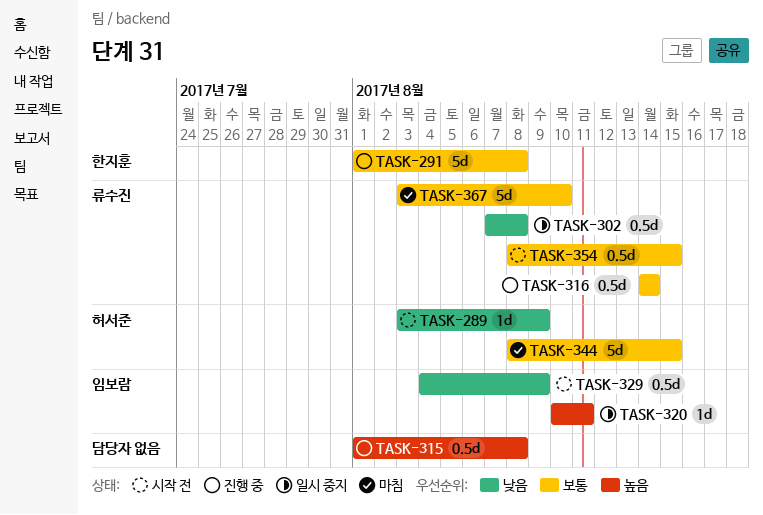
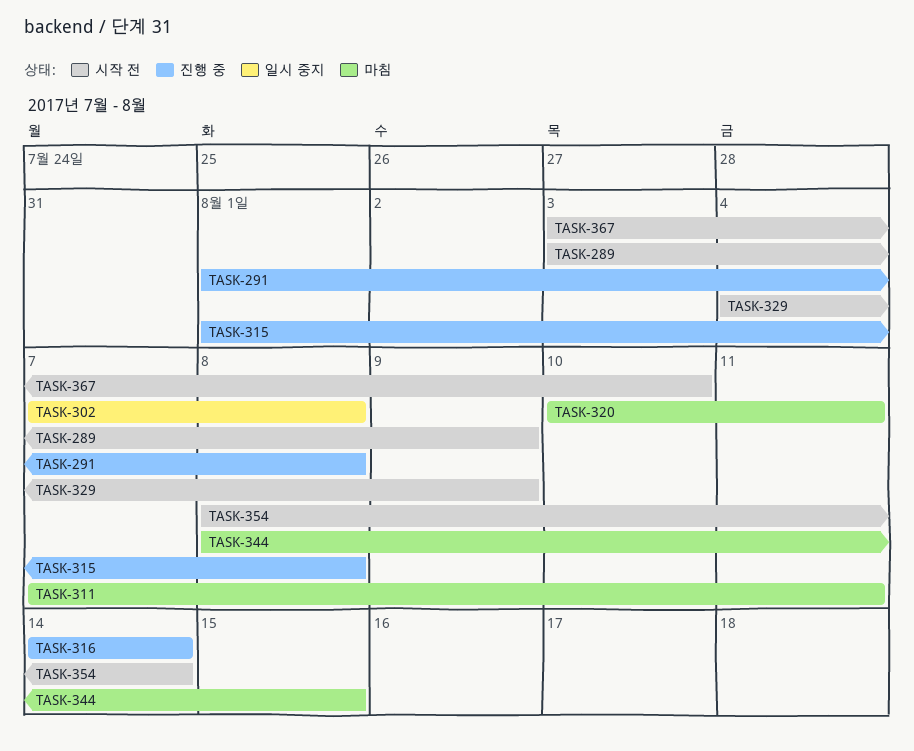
TASK-311: none -> present
TASK-320, status: 일시 중지 -> 마침
TASK-354, due: Aug 15 -> Aug 14
TASK-367, status: 마침 -> 시작 전

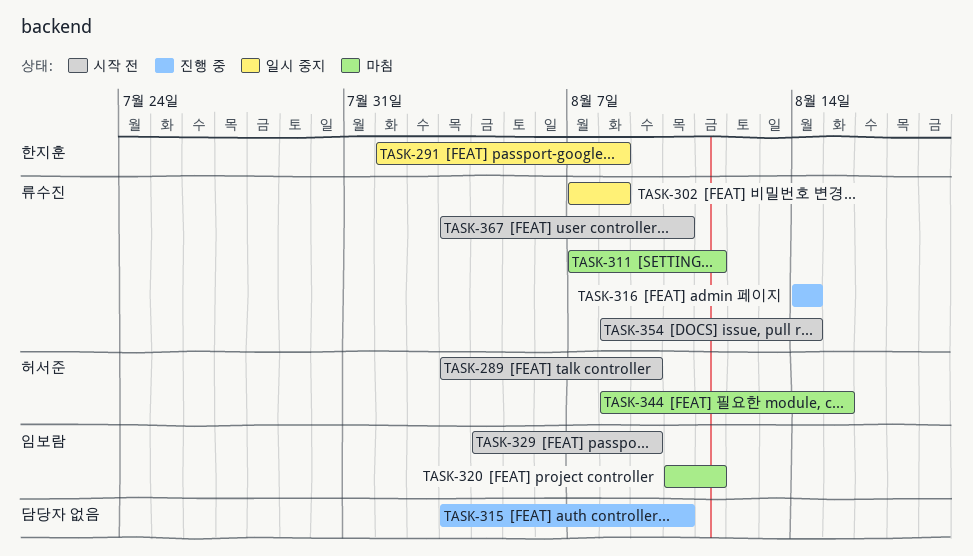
TASK-291, status: 진행 중 -> 일시 중지
TASK-315, start: Aug 1 -> Aug 3
TASK-315, due: Aug 8 -> Aug 10

